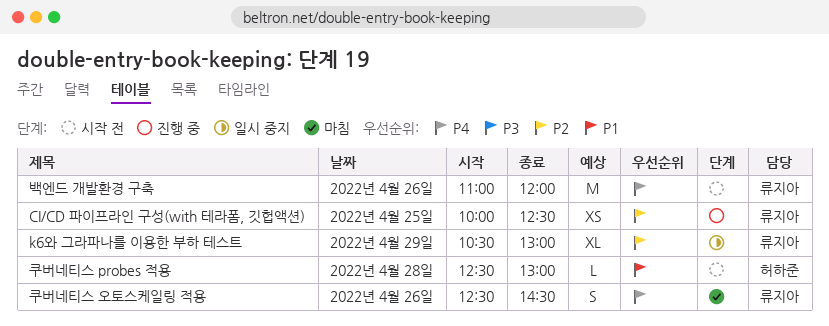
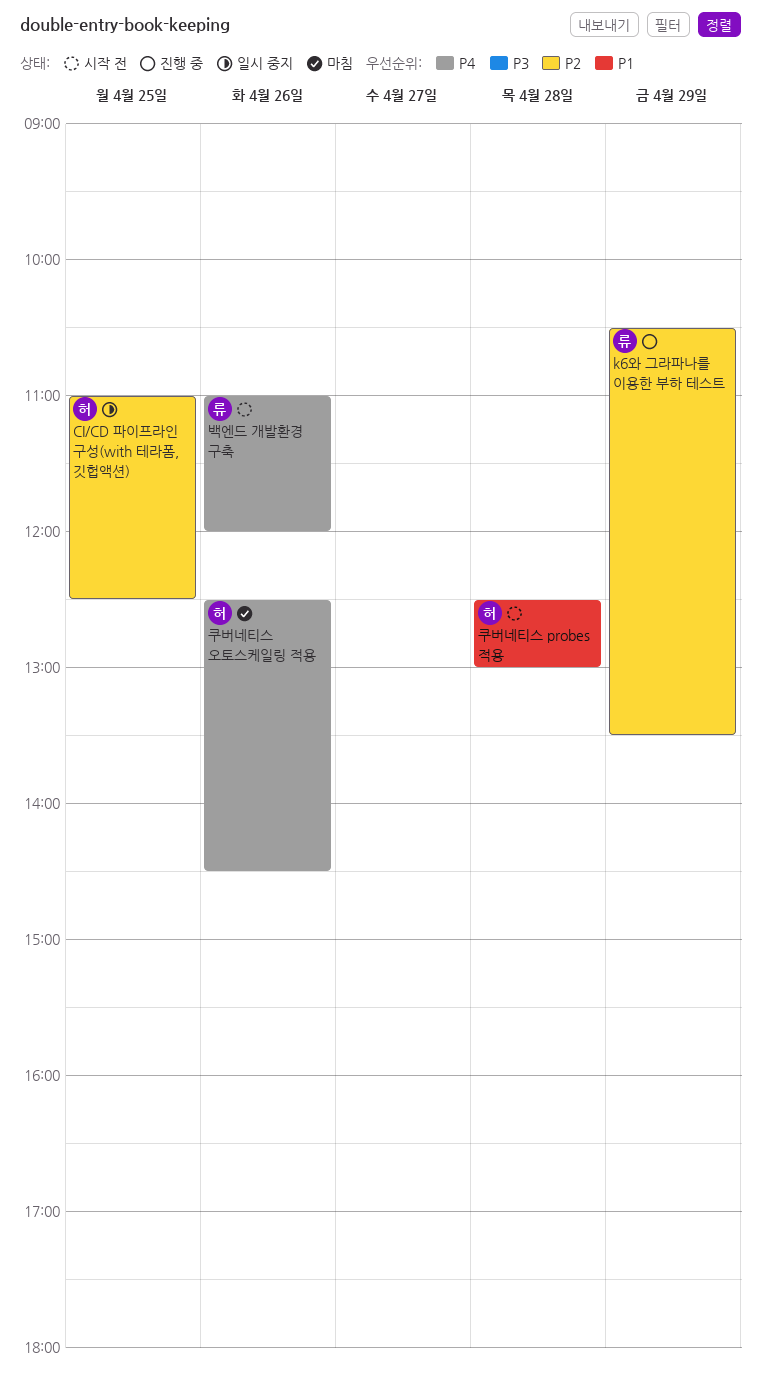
CI/CD 파이프라인 구성(with 테라폼, 깃헙액션), status: 진행 중 -> 일시 중지
CI/CD 파이프라인 구성(with 테라폼, 깃헙액션), owner: 류지아 -> 허하준
CI/CD 파이프라인 구성(with 테라폼, 깃헙액션), begins: 10:00 -> 11:00
k6와 그라파나를 이용한 부하 테스트, status: 일시 중지 -> 진행 중
k6와 그라파나를 이용한 부하 테스트, ends: 13:00 -> 13:30
쿠버네티스 오토스케일링 적용, owner: 류지아 -> 허하준

